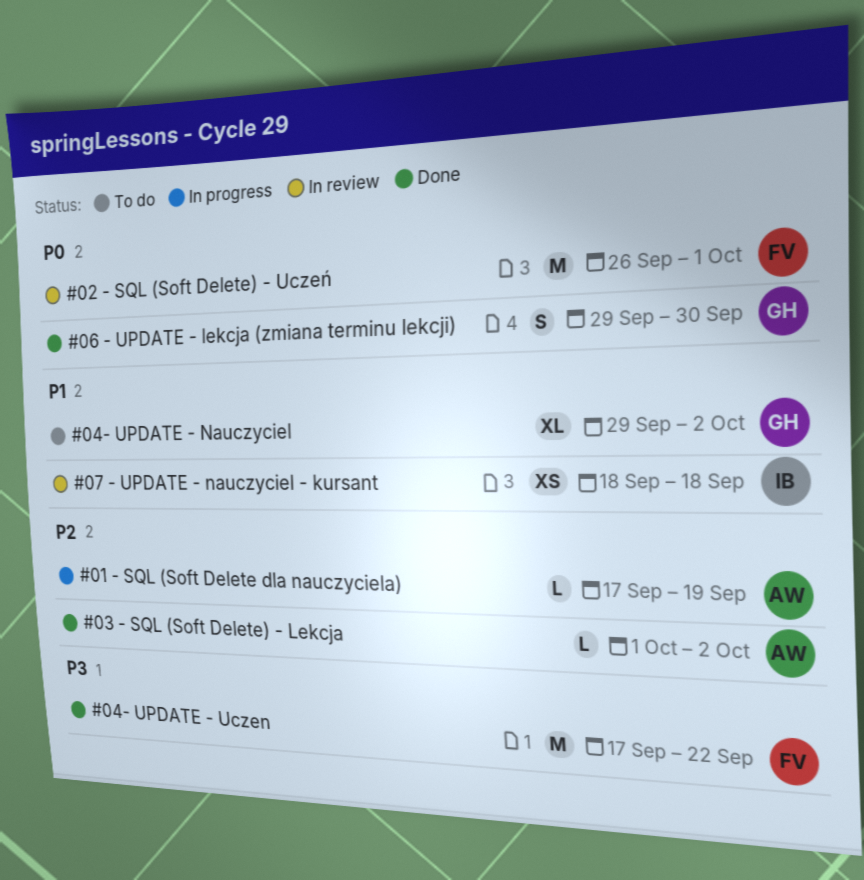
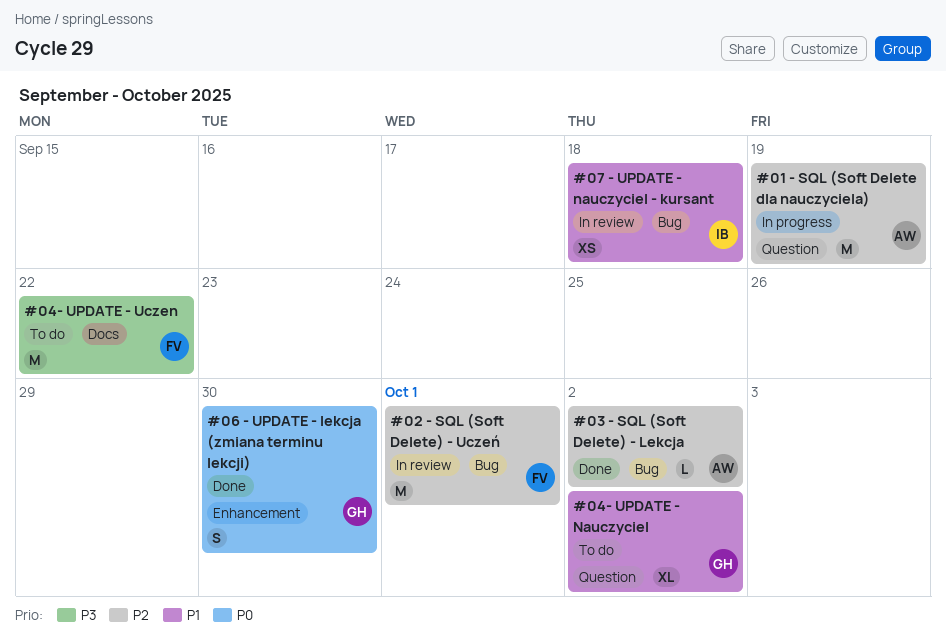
#01 - SQL (Soft Delete dla nauczyciela), estimate: L -> M
#02 - SQL (Soft Delete) - Uczeń, priority: P0 -> P2
#04- UPDATE - Uczen, status: Done -> To do

